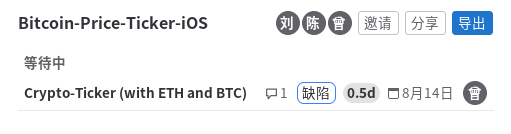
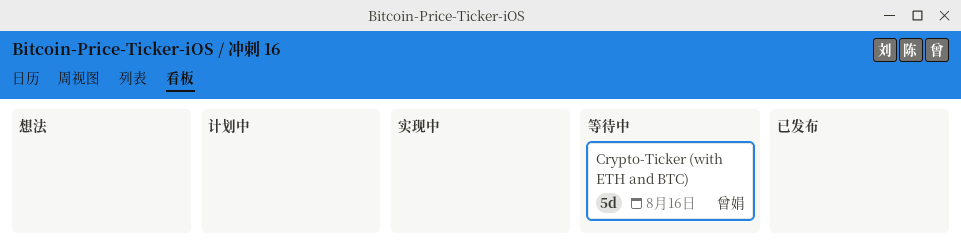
Crypto-Ticker (with ETH and BTC), estimate: 0.5d -> 5d
Crypto-Ticker (with ETH and BTC), due: Aug 14 -> Aug 16

